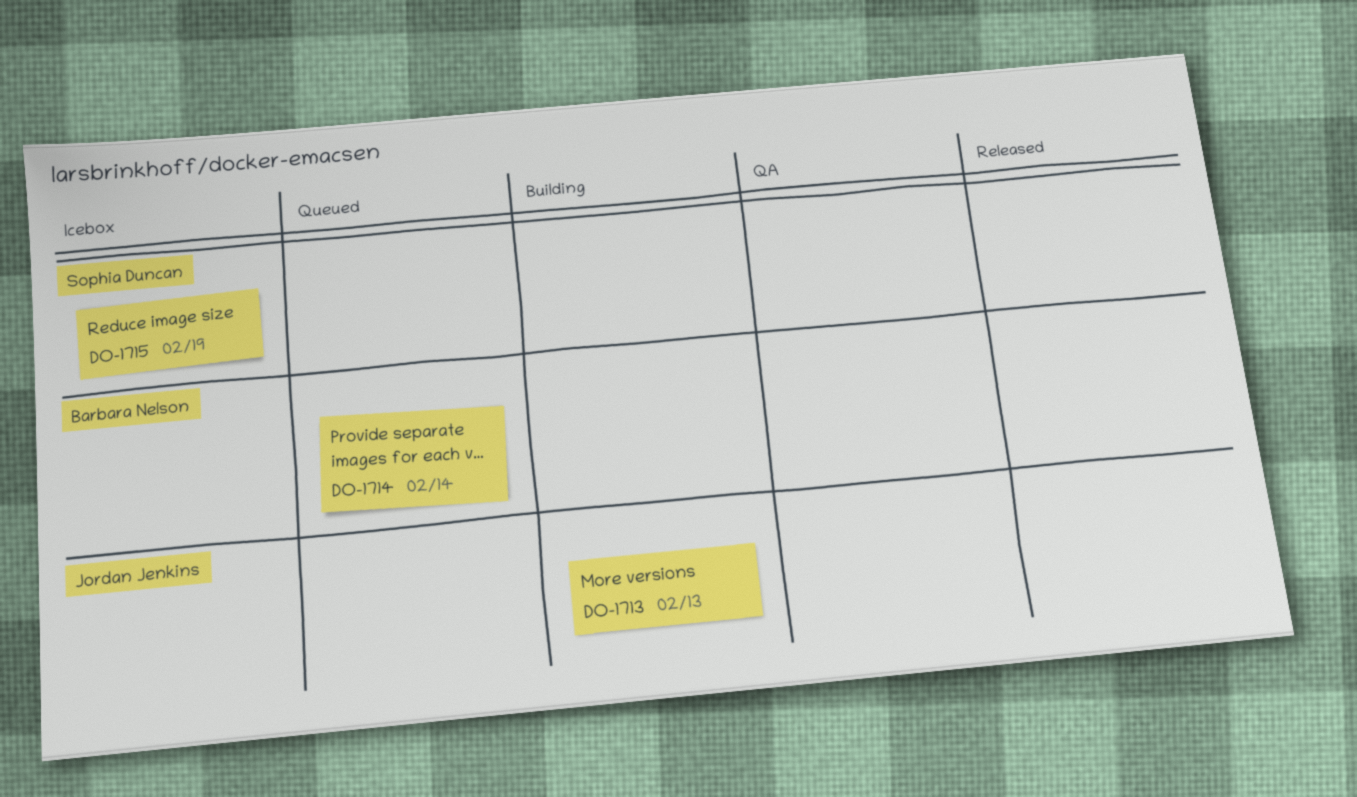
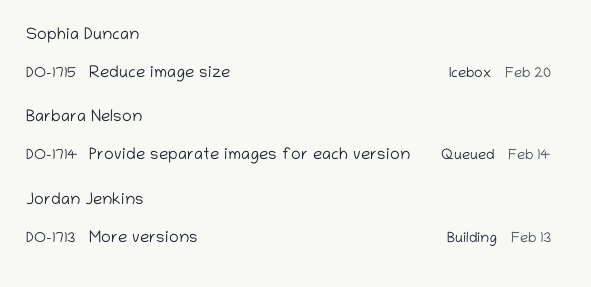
DO-1715, due: Feb 19 -> Feb 20

